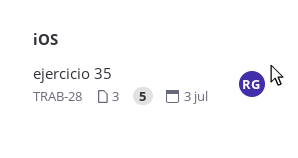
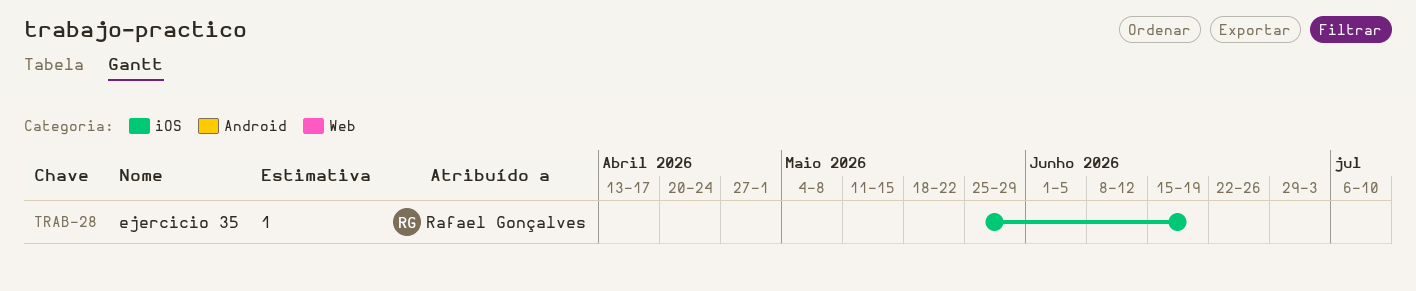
TRAB-28, estimate: 5 -> 1
TRAB-28, due: Jul 3 -> Jun 19

